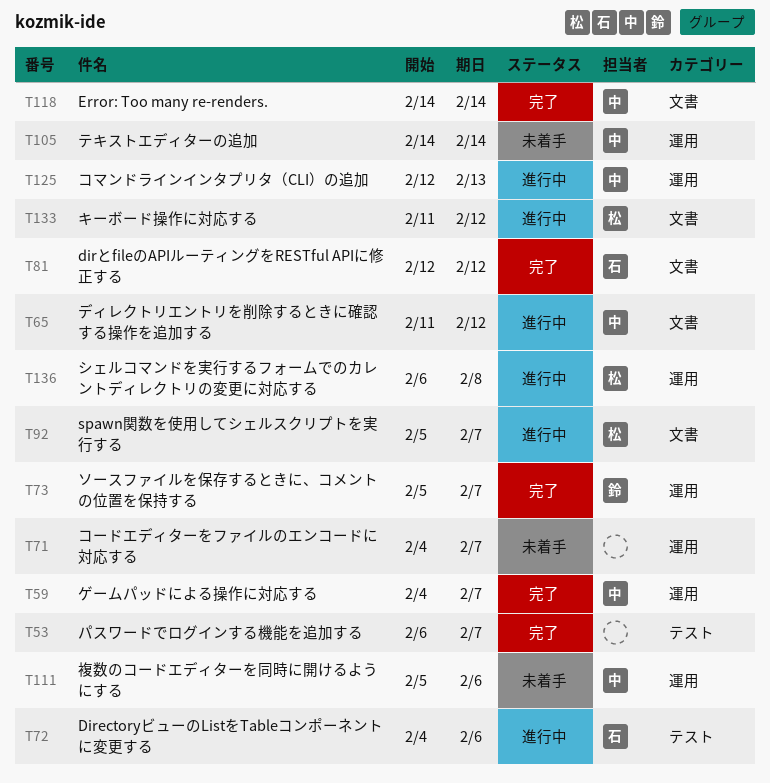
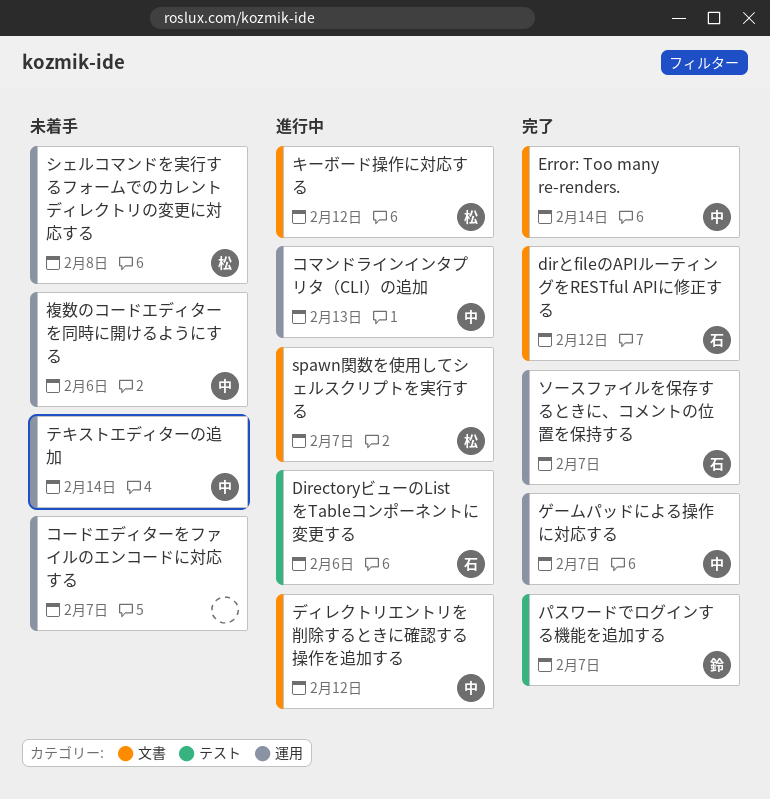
シェルコマンドを実行するフォームでのカレントディレクトリの変更に対応する, status: 進行中 -> 未着手
ソースファイルを保存するときに、コメントの位置を保持する, owner: 鈴 -> 石
パスワードでログインする機能を追加する, owner: none -> 鈴

